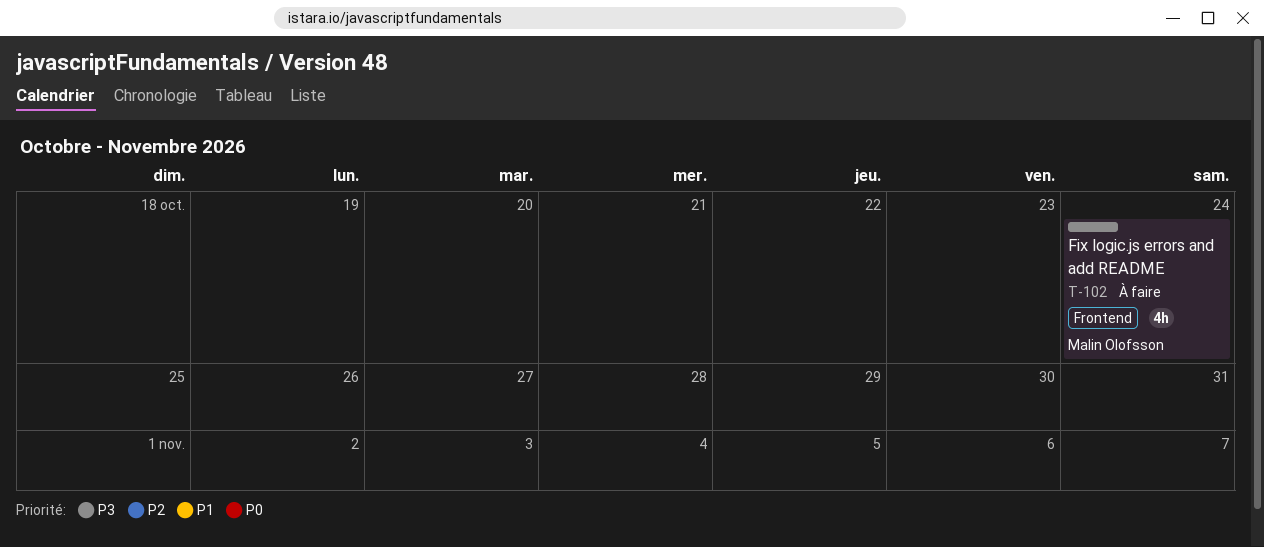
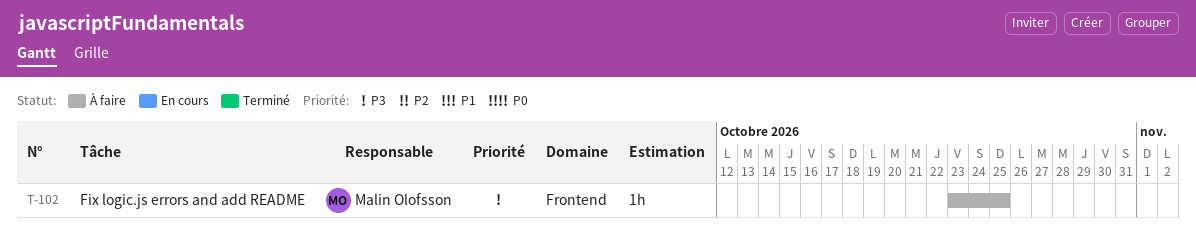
T-102, estimate: 4h -> 1h
T-102, due: Oct 24 -> Oct 25

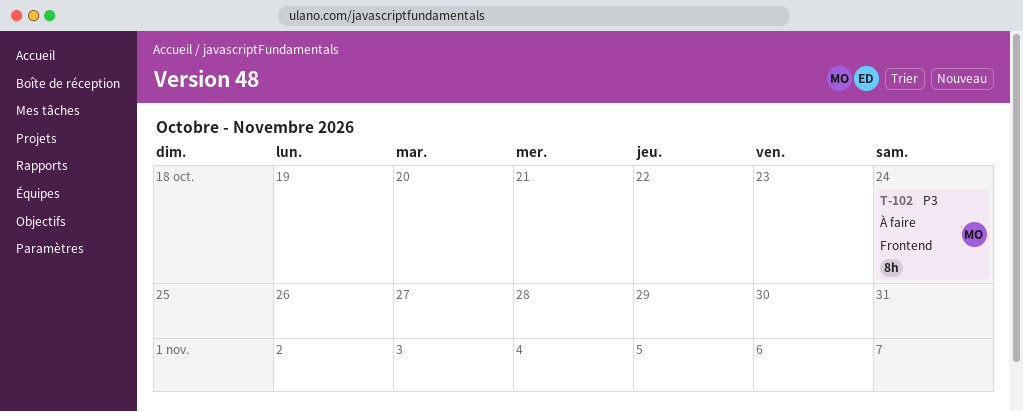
T-102, estimate: 1h -> 8h
T-102, due: Oct 25 -> Oct 24

